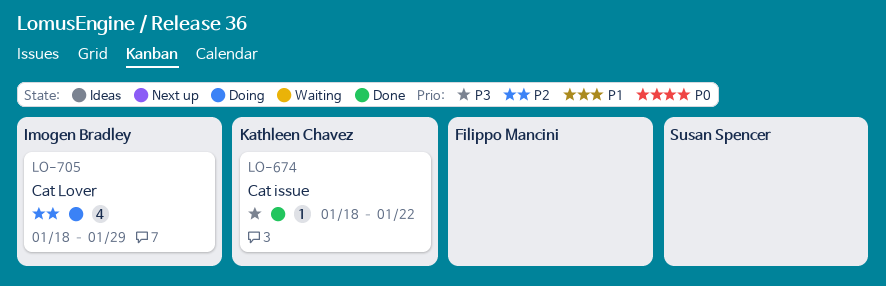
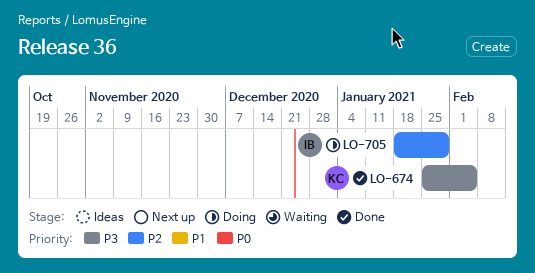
LO-674, start: Jan 18 -> Jan 25
LO-674, due: Jan 22 -> Feb 5

